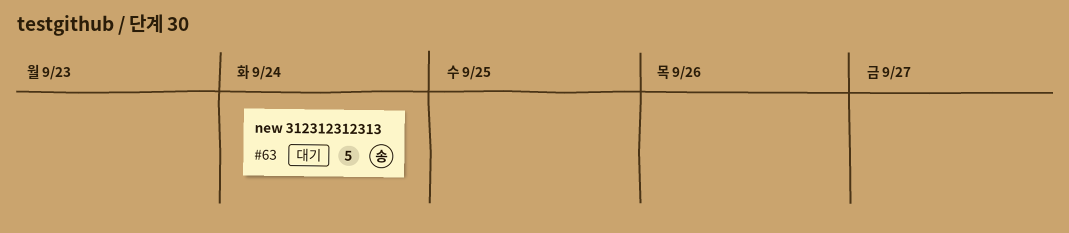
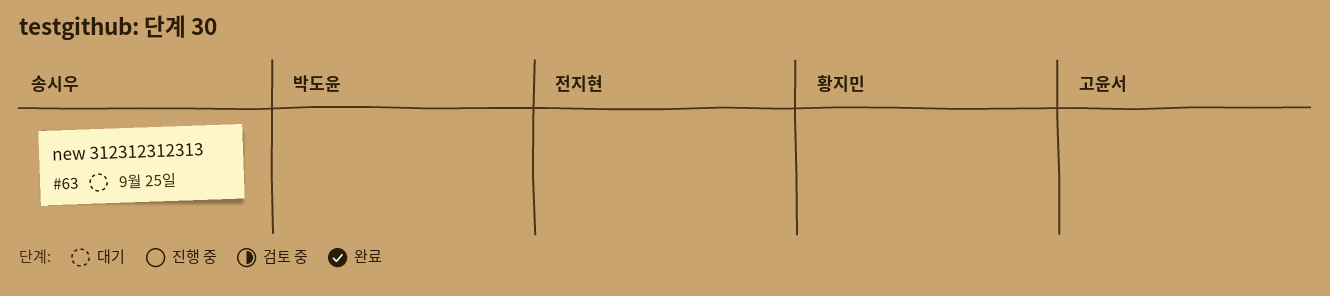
#63, due: Sep 24 -> Sep 25

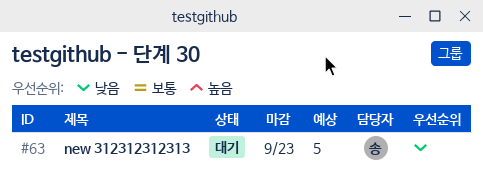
#63, due: Sep 25 -> Sep 23

